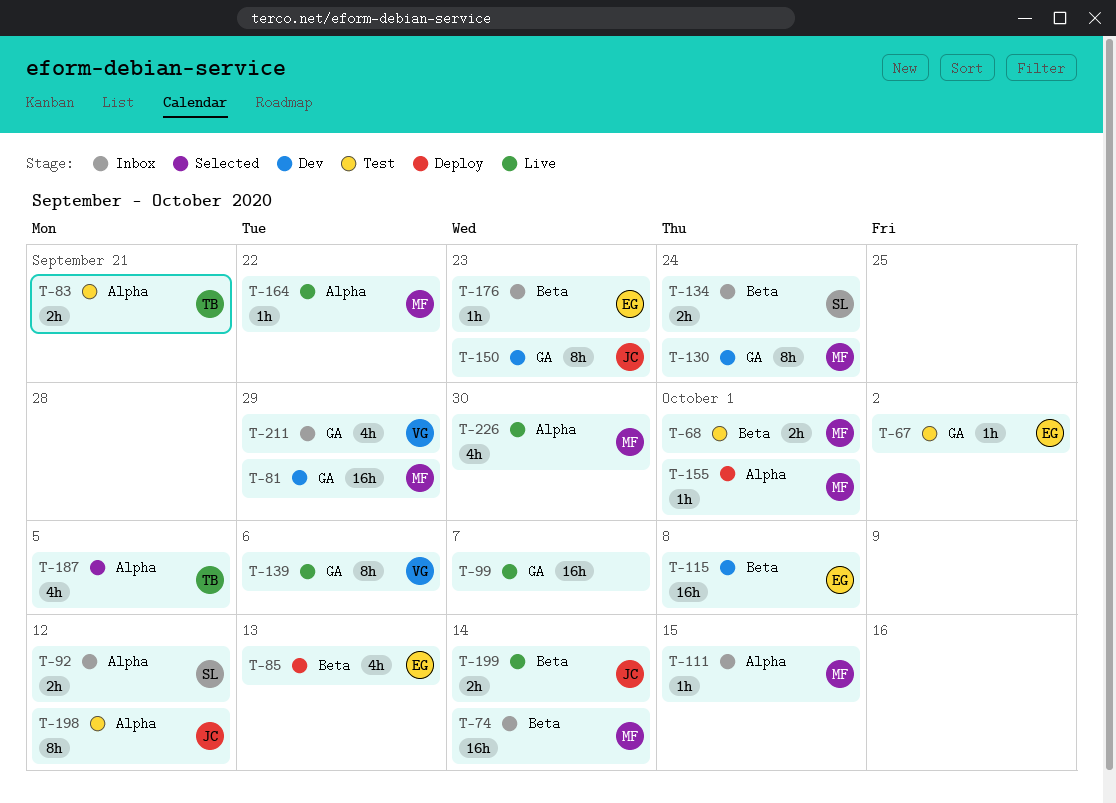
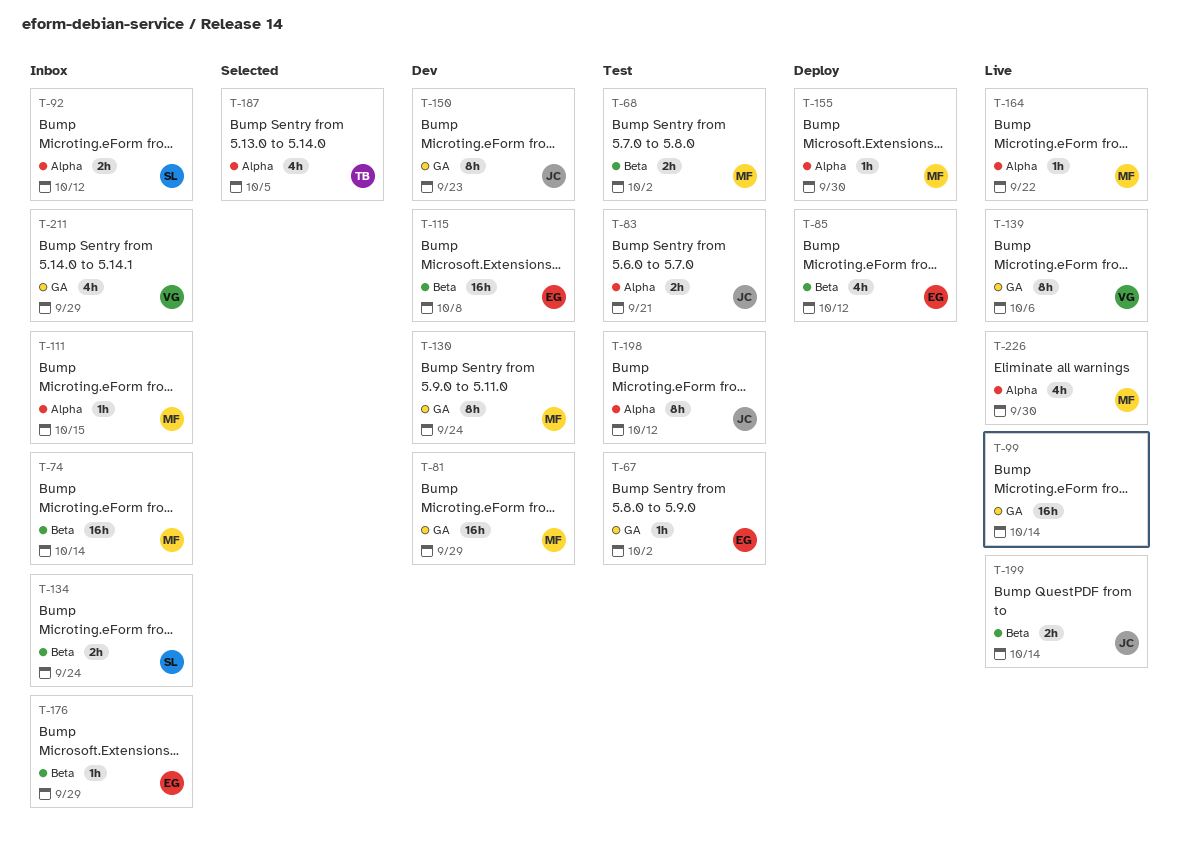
T-68, due: Oct 1 -> Oct 2
T-83, owner: TB -> JC
T-85, due: Oct 13 -> Oct 12
T-99, due: Oct 7 -> Oct 14
T-155, due: Oct 1 -> Sep 30
T-176, due: Sep 23 -> Sep 29

